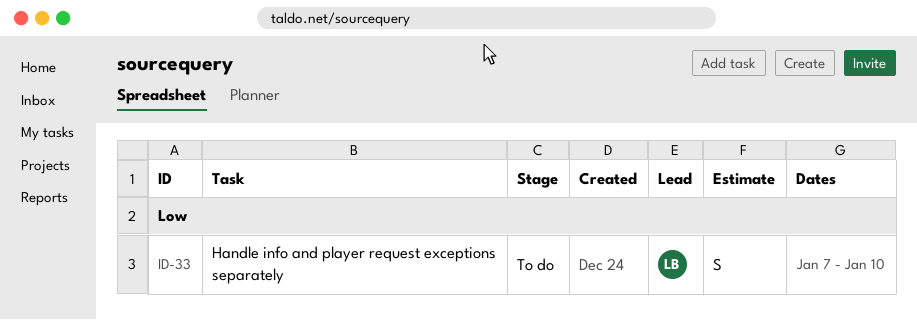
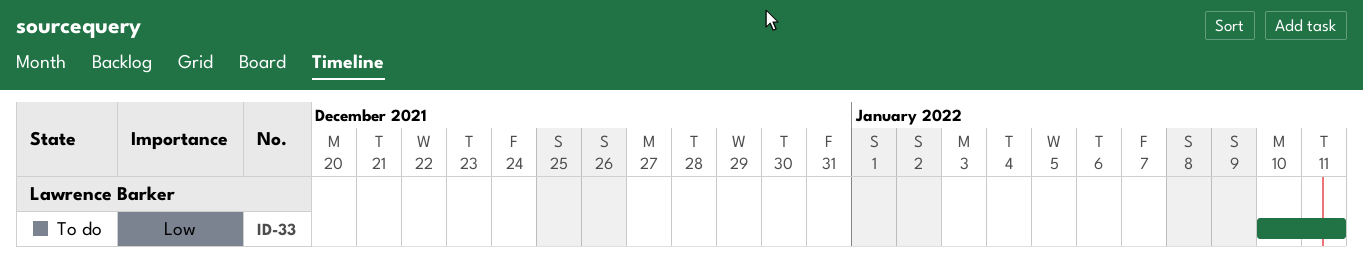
ID-33, start: Jan 7 -> Jan 10
ID-33, due: Jan 10 -> Jan 11

